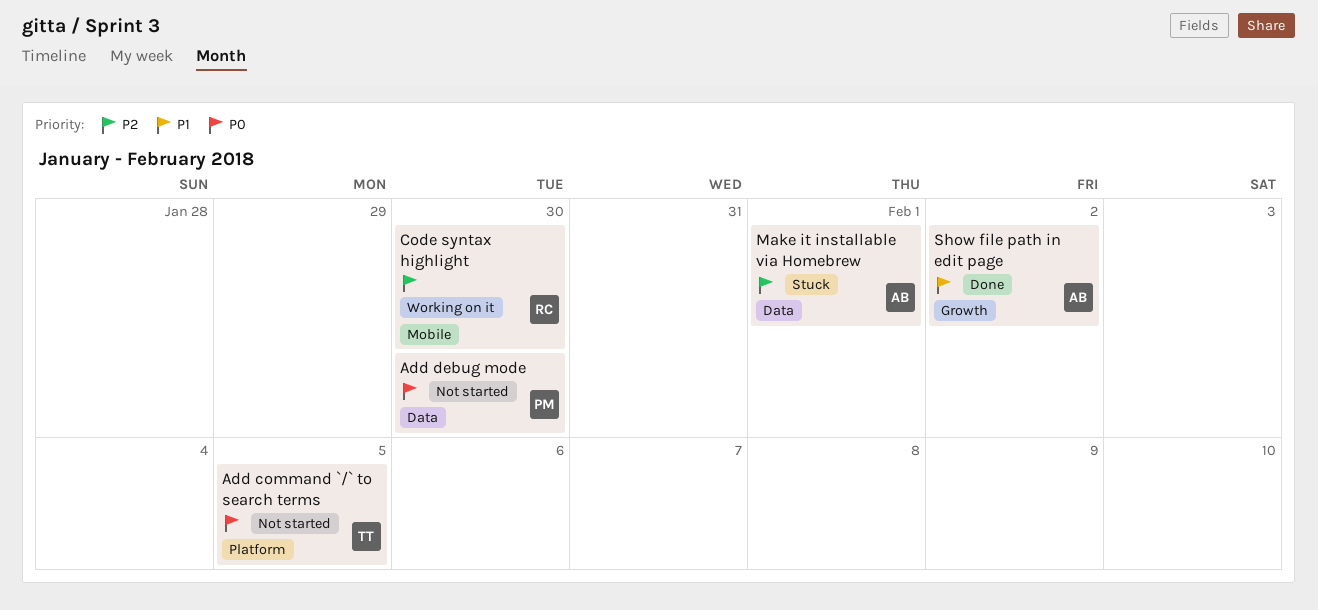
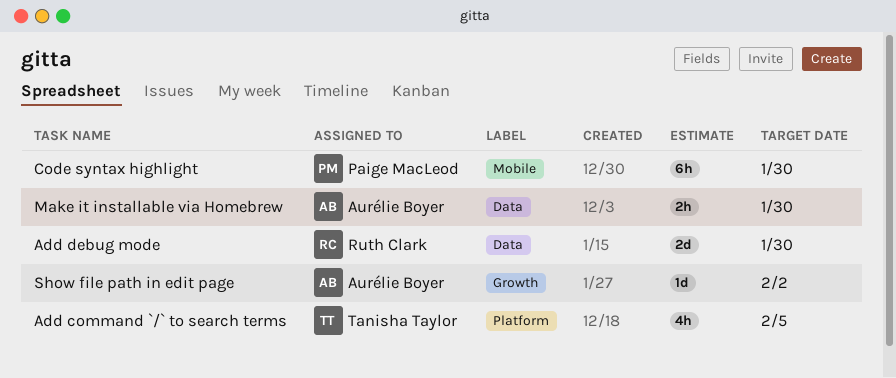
Add debug mode, owner: Paige MacLeod -> Ruth Clark
Code syntax highlight, owner: Ruth Clark -> Paige MacLeod
Make it installable via Homebrew, due: Feb 1 -> Jan 30

